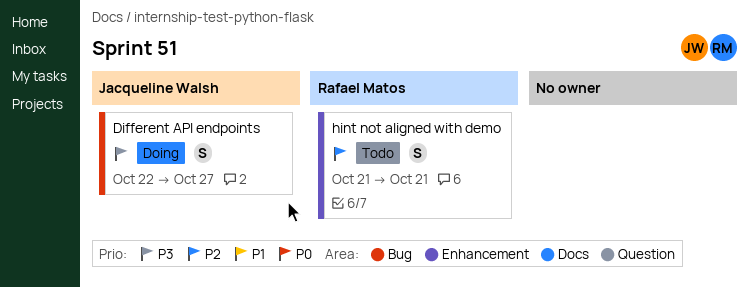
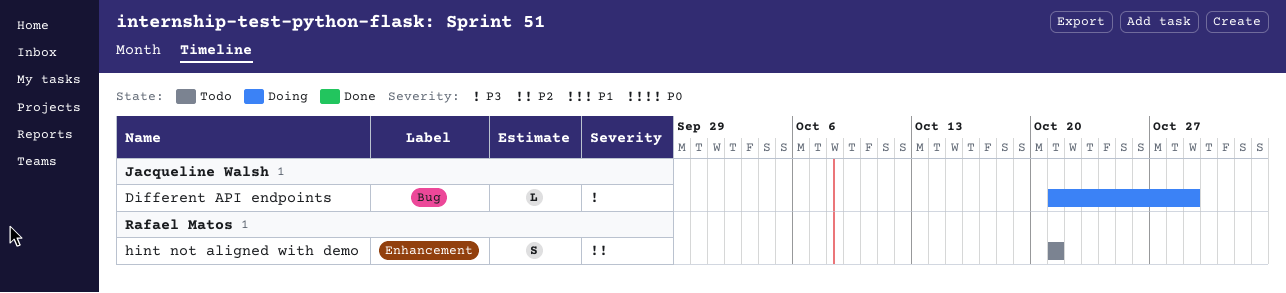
Different API endpoints, estimate: S -> L
Different API endpoints, start: Oct 22 -> Oct 21
Different API endpoints, due: Oct 27 -> Oct 29

